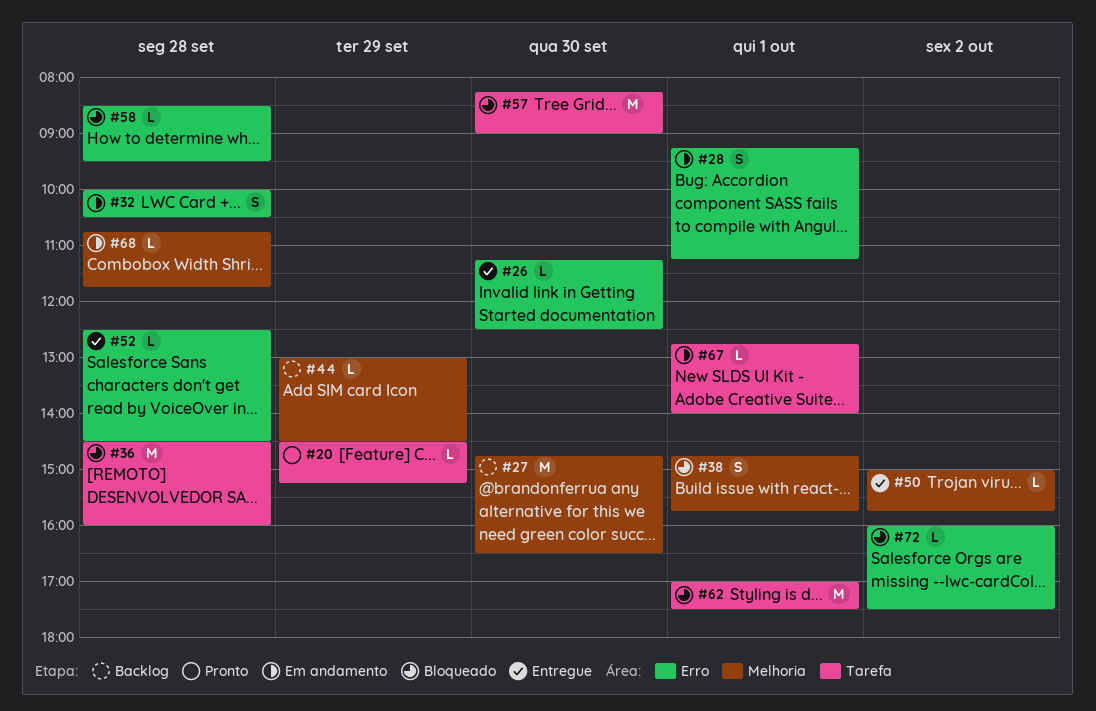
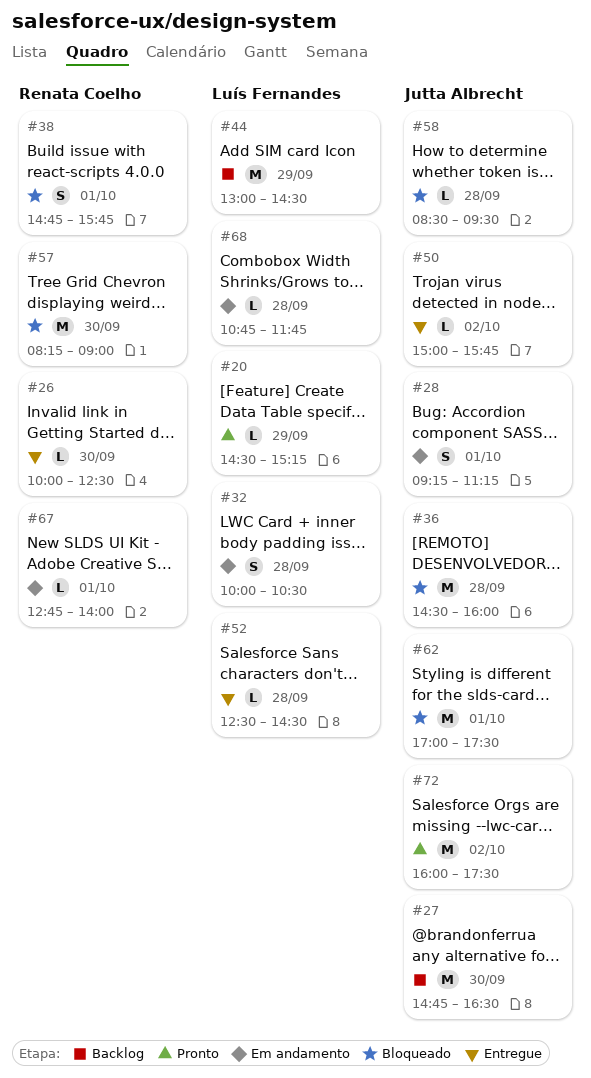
#26, begins: 11:15 -> 10:00
#44, estimate: L -> M
#72, status: Bloqueado -> Pronto
#72, estimate: L -> M

